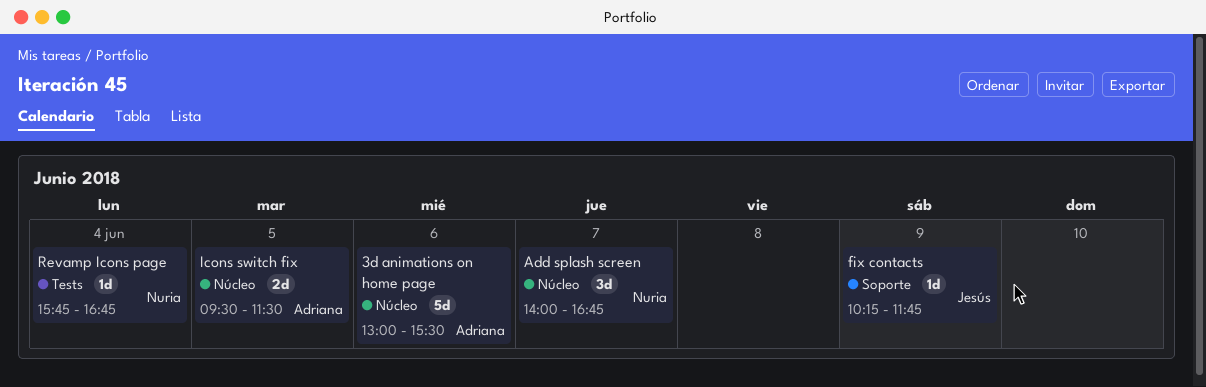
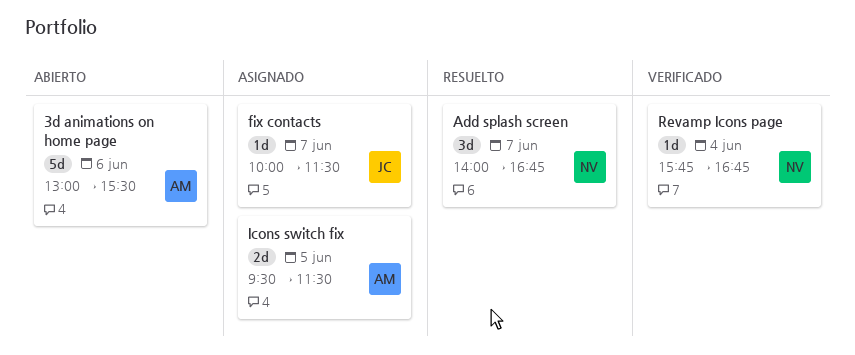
fix contacts, day: Jun 9 -> Jun 7
fix contacts, begins: 10:15 -> 10:00
fix contacts, ends: 11:45 -> 11:30

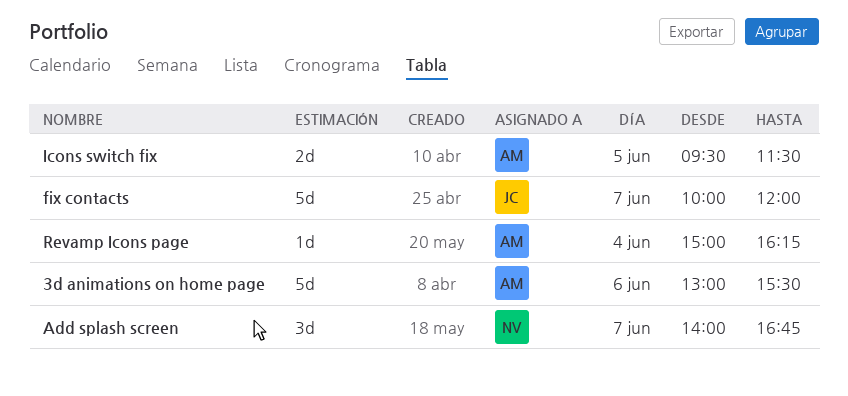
fix contacts, estimate: 1d -> 5d
fix contacts, ends: 11:30 -> 12:00
Revamp Icons page, owner: NV -> AM
Revamp Icons page, begins: 15:45 -> 15:00
Revamp Icons page, ends: 16:45 -> 16:15

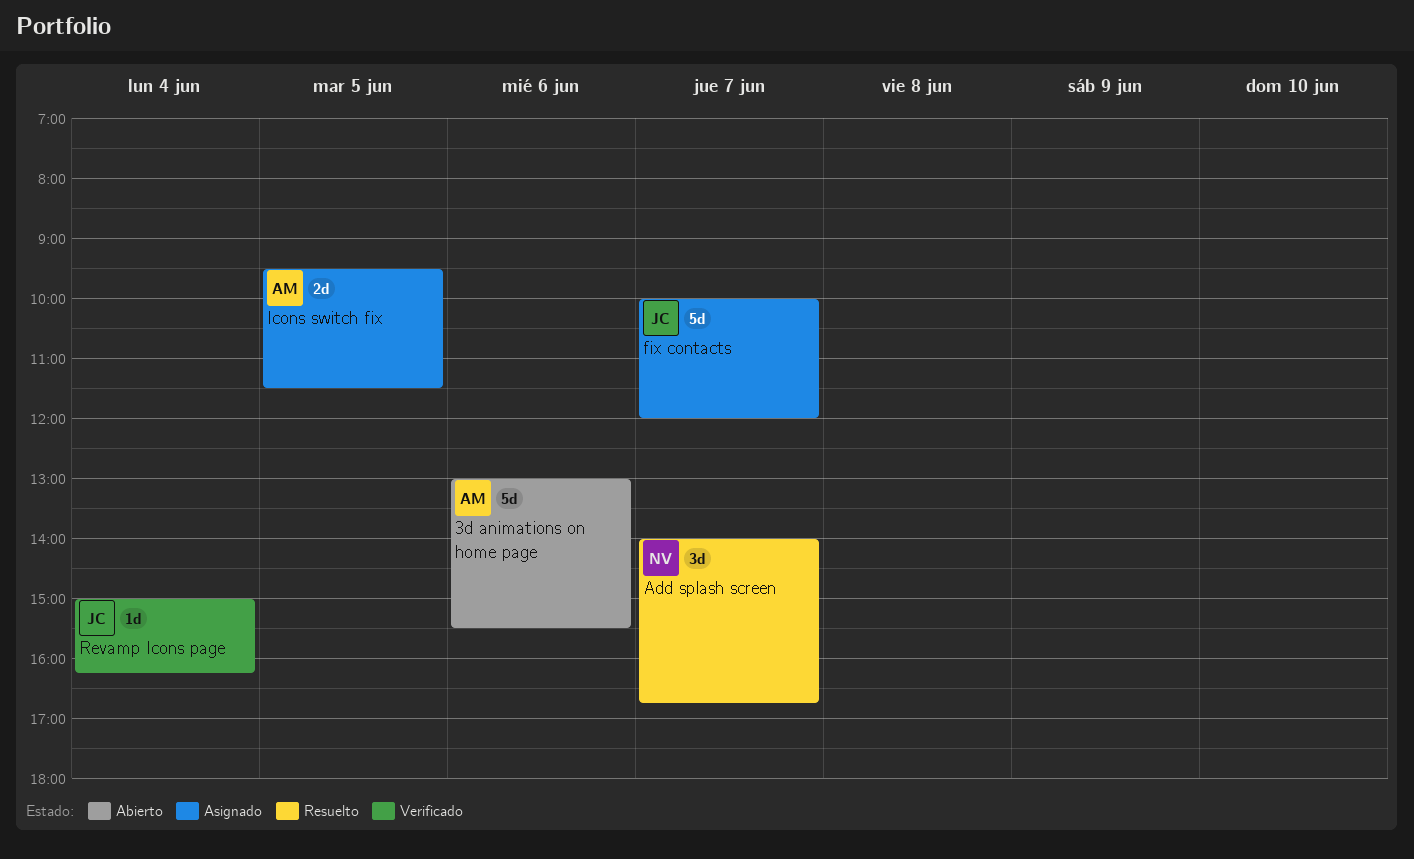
Revamp Icons page, owner: AM -> JC

